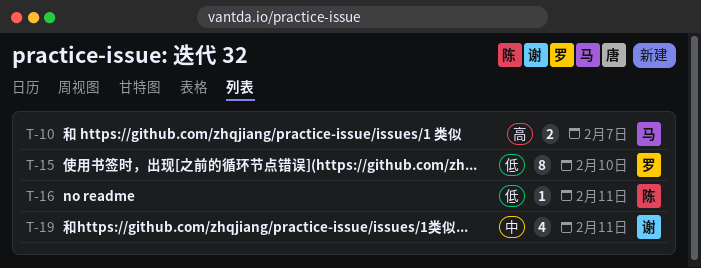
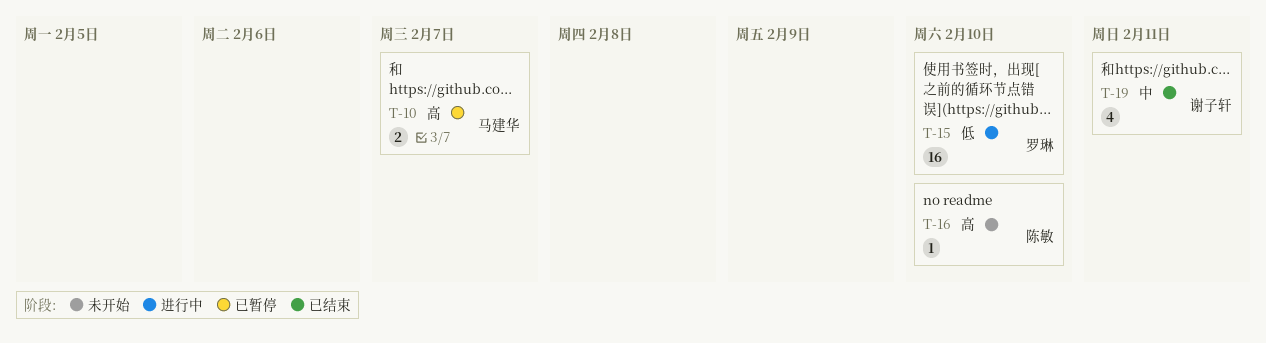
T-15, estimate: 8 -> 16
T-16, priority: 低 -> 高
T-16, due: Feb 11 -> Feb 10

